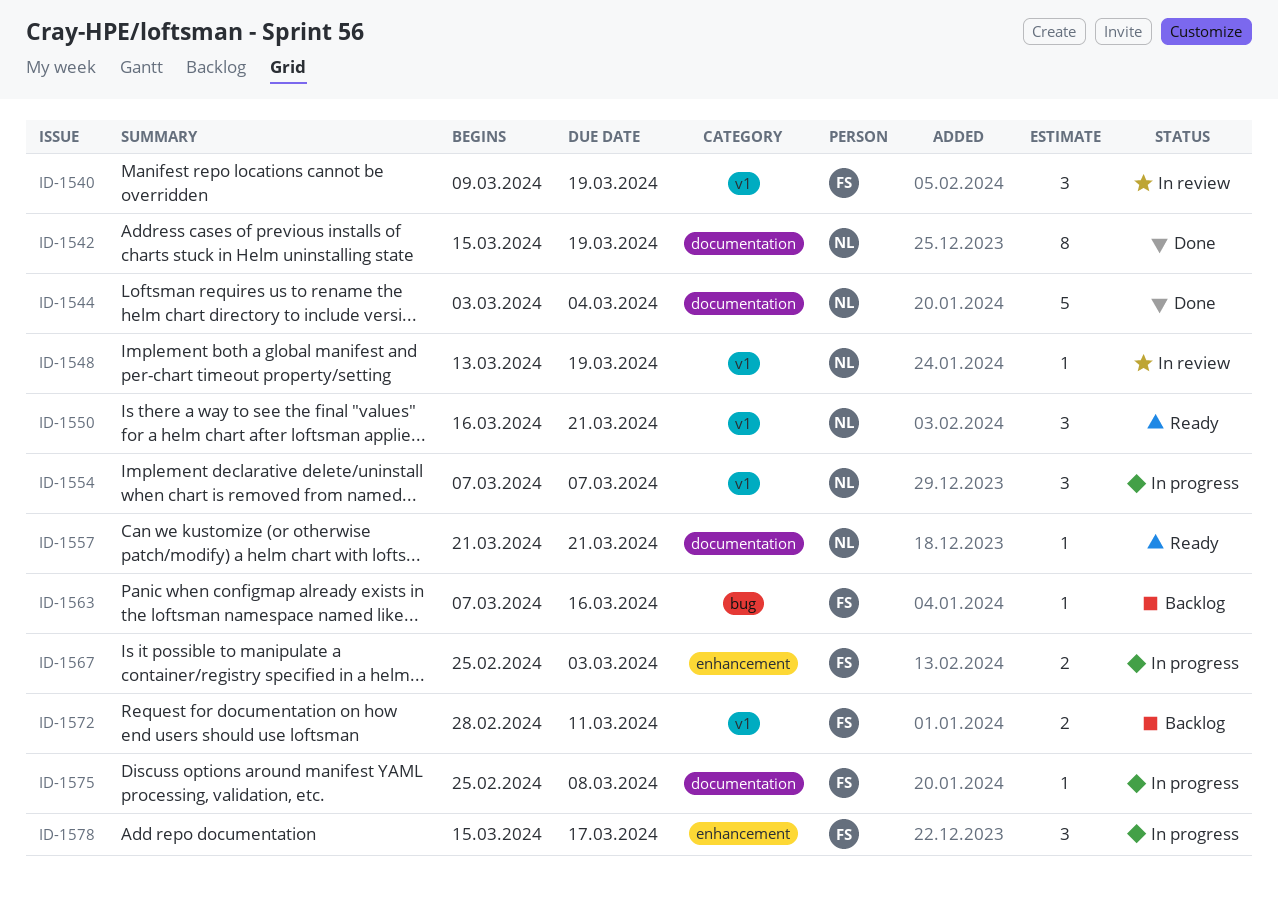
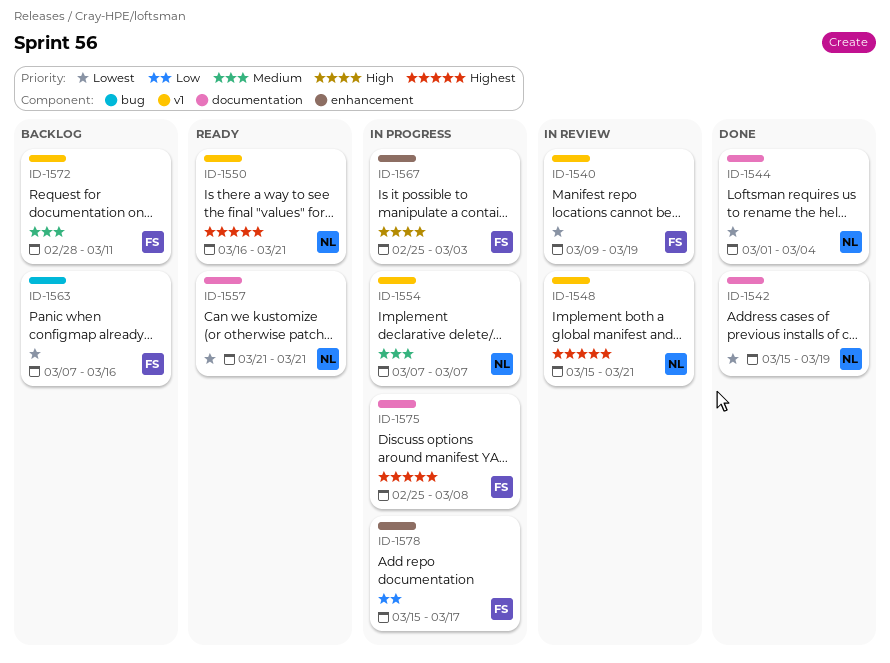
ID-1544, start: Mar 3 -> Mar 1
ID-1548, start: Mar 13 -> Mar 15
ID-1548, due: Mar 19 -> Mar 21

